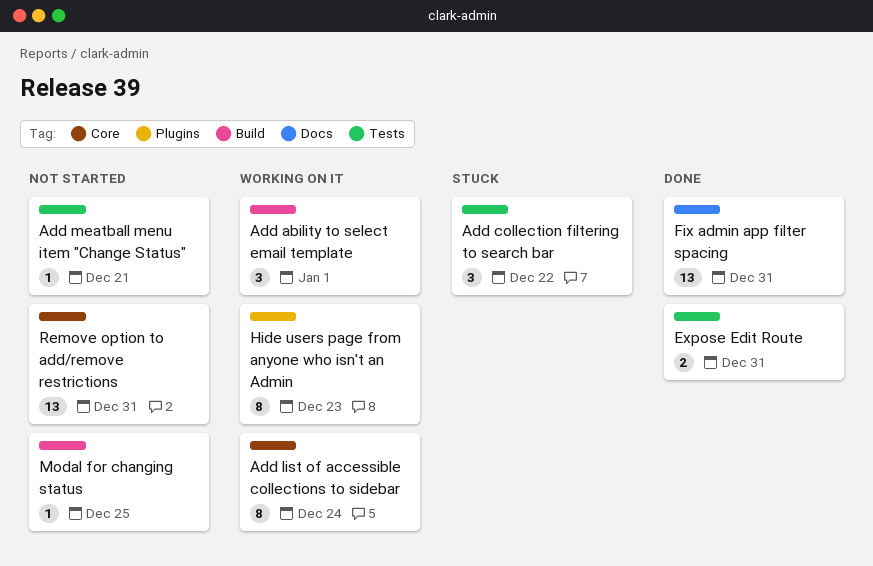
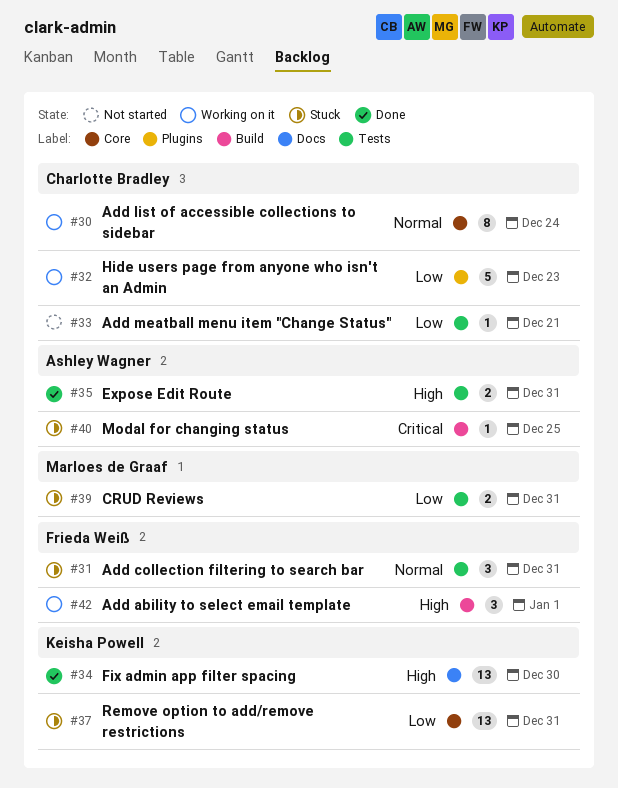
Add collection filtering to search bar, due: Dec 22 -> Dec 31
CRUD Reviews: none -> present
Fix admin app filter spacing, due: Dec 31 -> Dec 30
Hide users page from anyone who isn't an Admin, estimate: 8 -> 5
Modal for changing status, status: Not started -> Stuck
Remove option to add/remove restrictions, status: Not started -> Stuck

